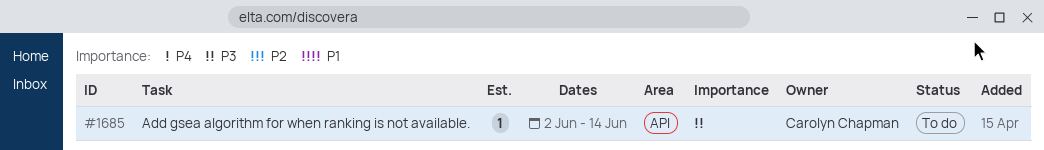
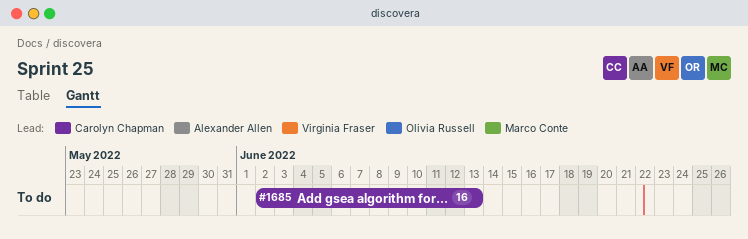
#1685, estimate: 1 -> 16
#1685, due: Jun 14 -> Jun 13

